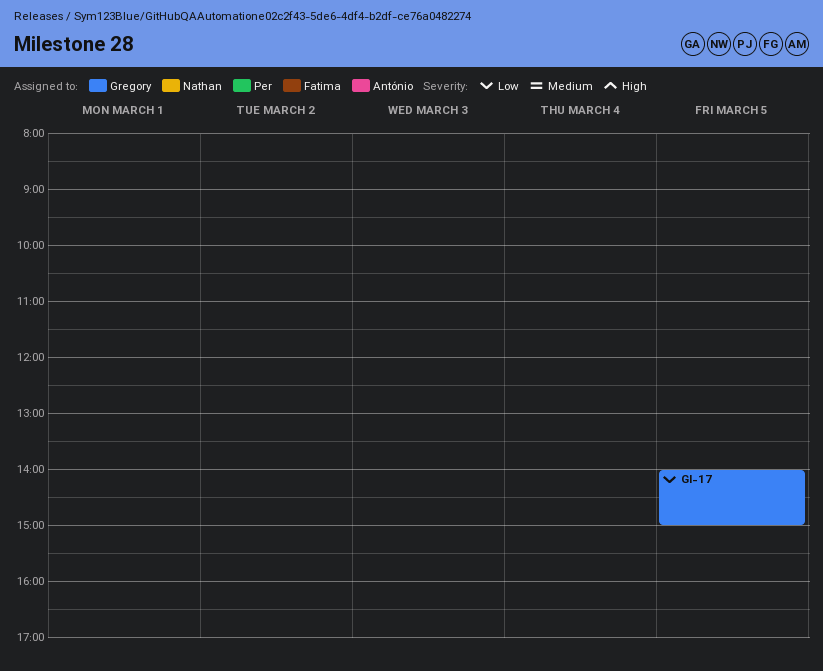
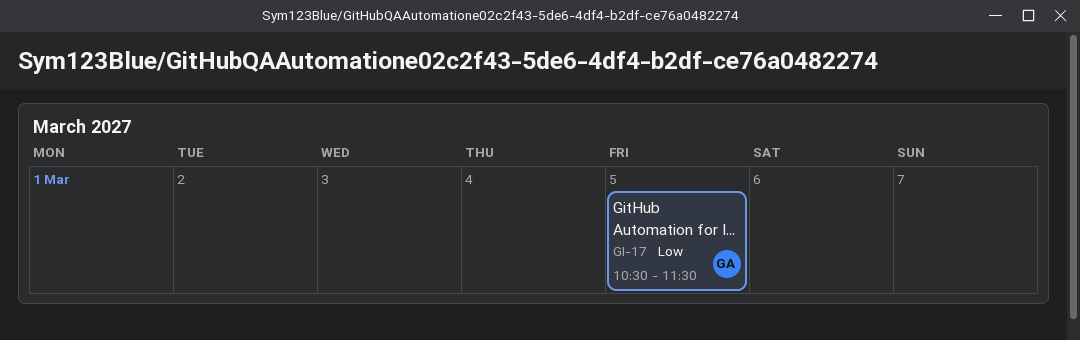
GI-17, begins: 14:00 -> 10:30
GI-17, ends: 15:00 -> 11:30

